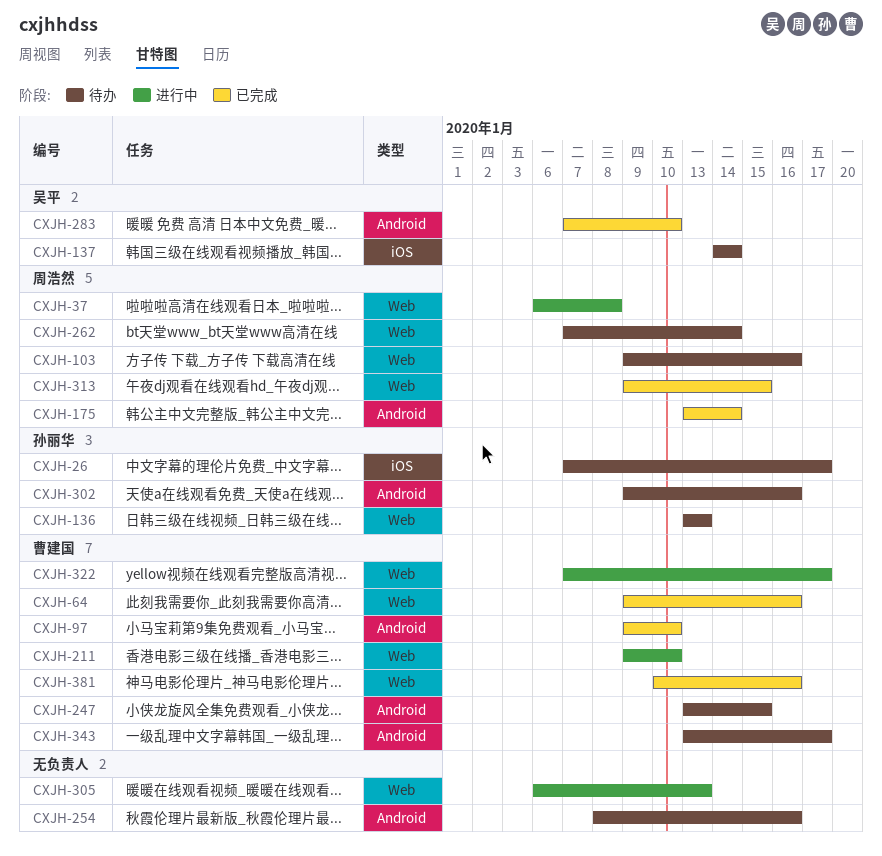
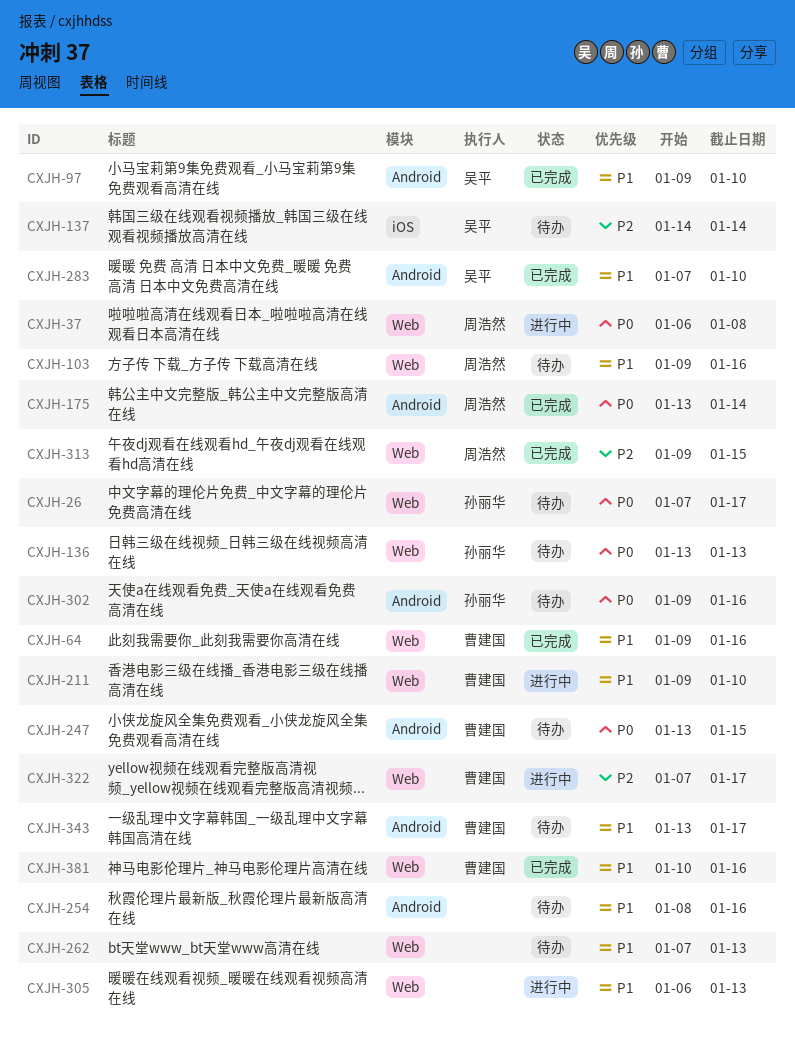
CXJH-26, label: iOS -> Web
CXJH-97, owner: 曹建国 -> 吴平
CXJH-262, owner: 周浩然 -> none
CXJH-262, due: Jan 14 -> Jan 13

